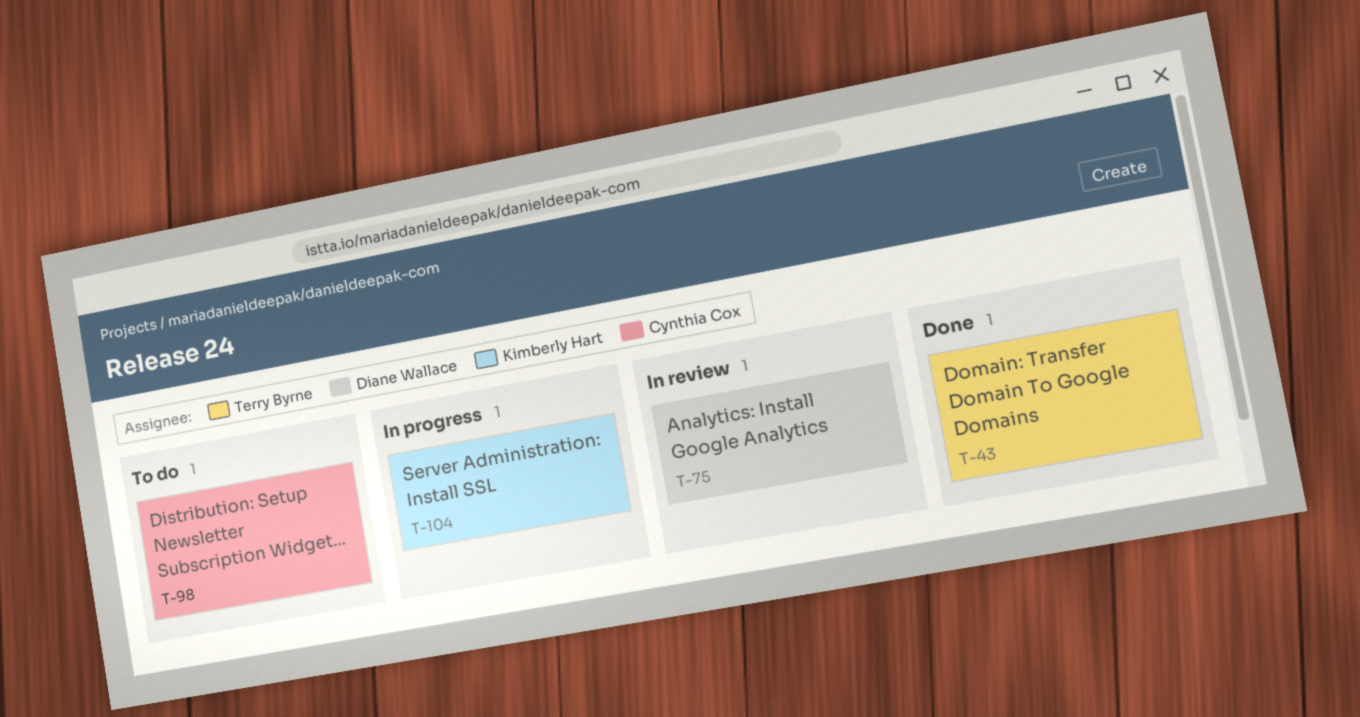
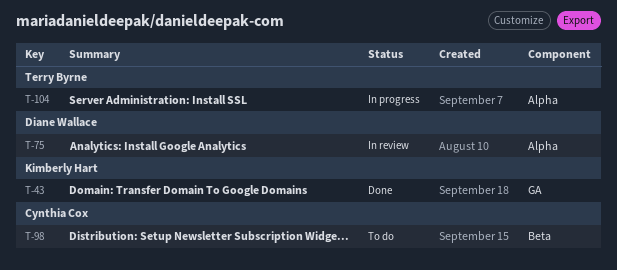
T-43, owner: Terry Byrne -> Kimberly Hart
T-104, owner: Kimberly Hart -> Terry Byrne

